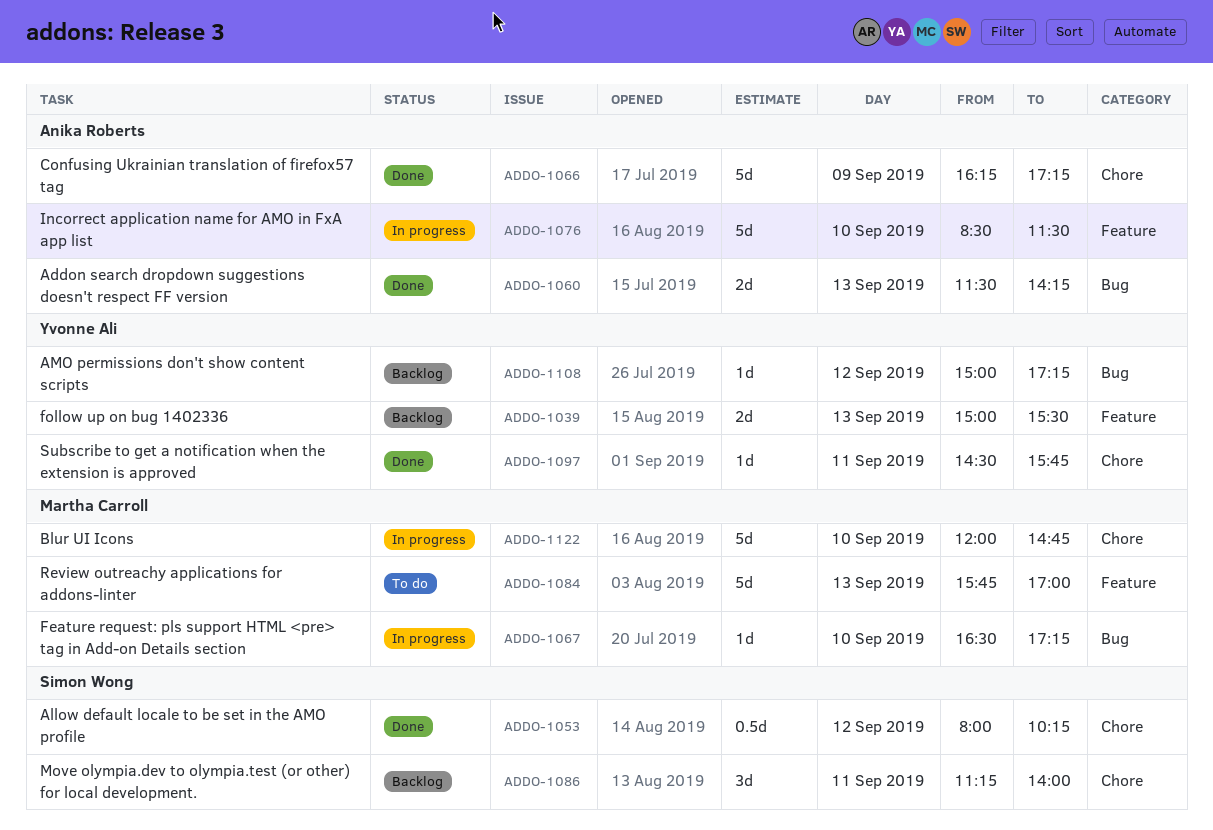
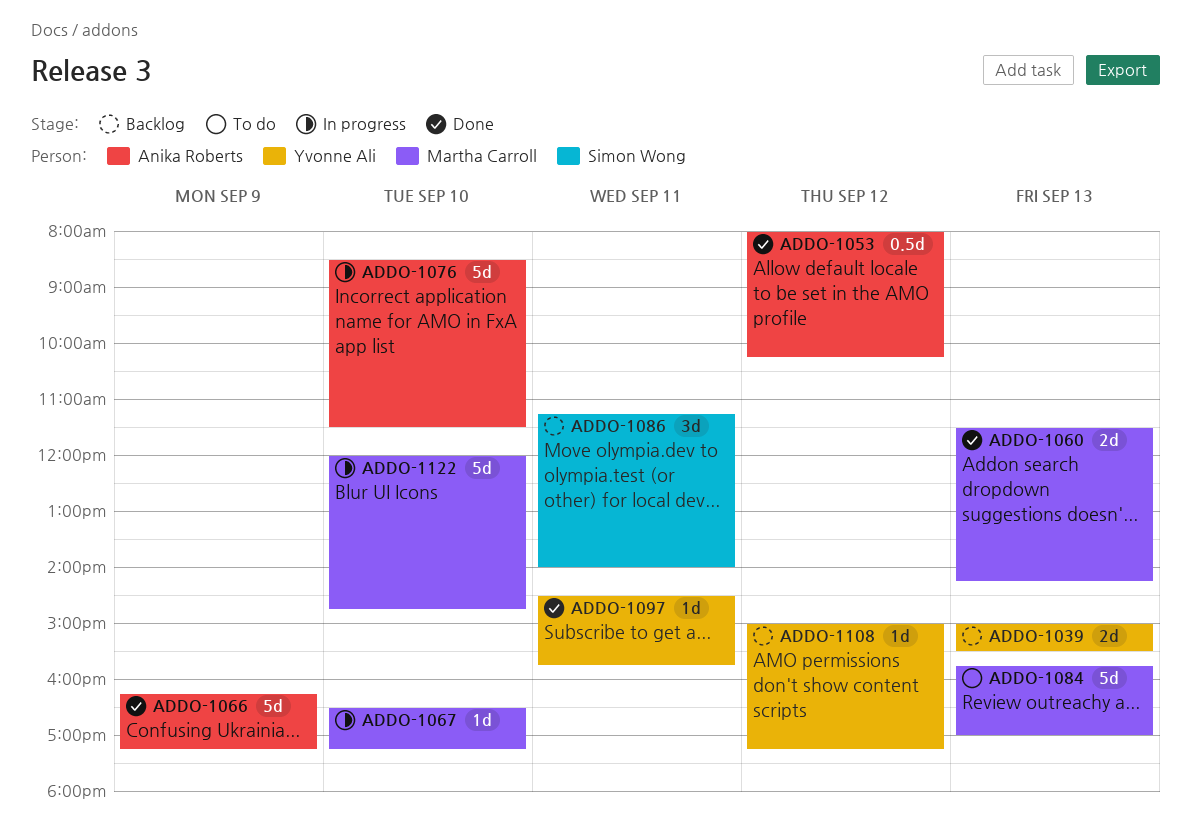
ADDO-1053, owner: Simon Wong -> Anika Roberts
ADDO-1060, owner: Anika Roberts -> Martha Carroll

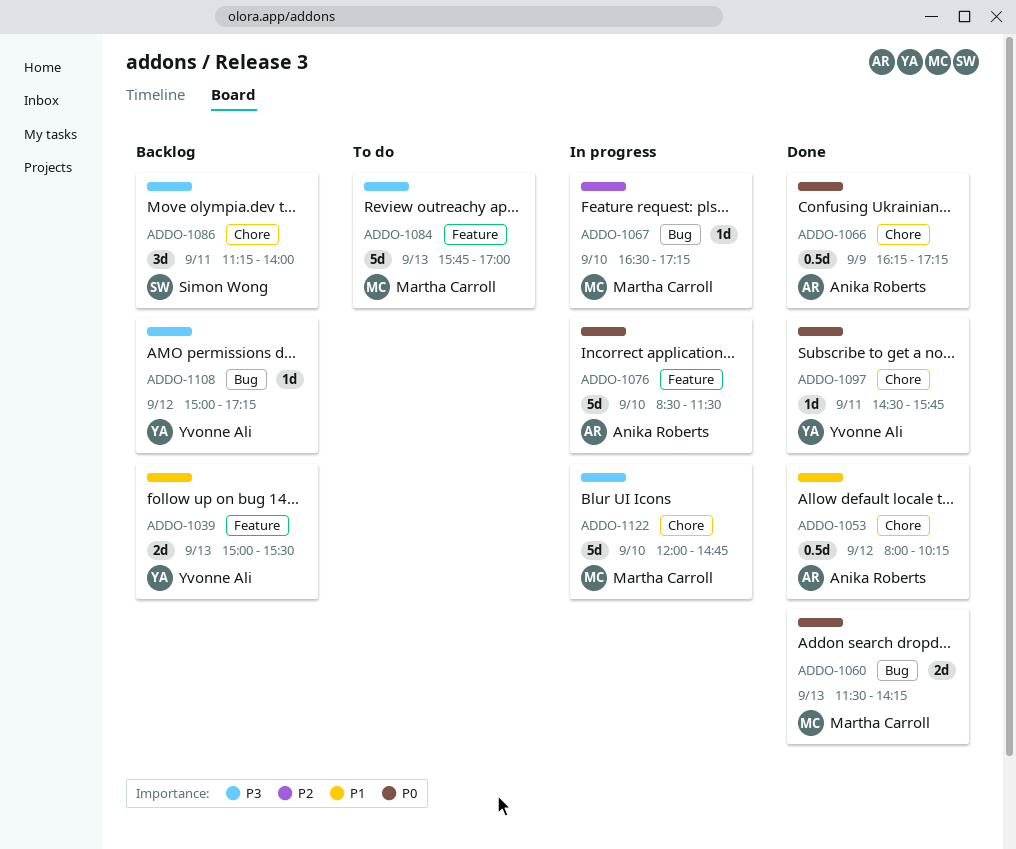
ADDO-1066, estimate: 5d -> 0.5d

